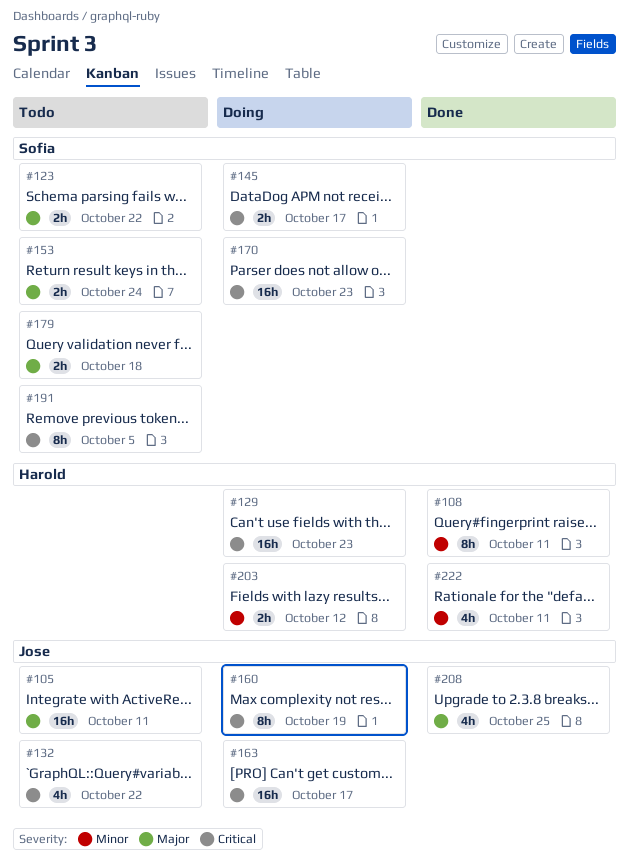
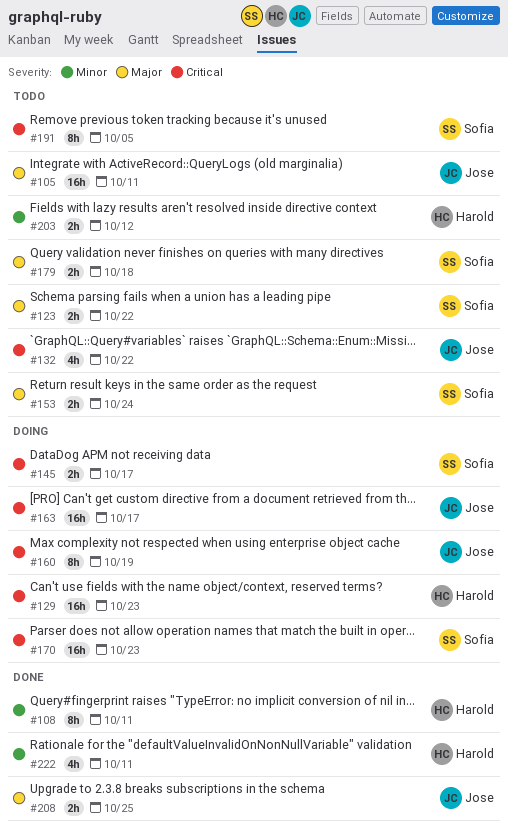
#203, status: Doing -> Todo
#208, estimate: 4h -> 2h

